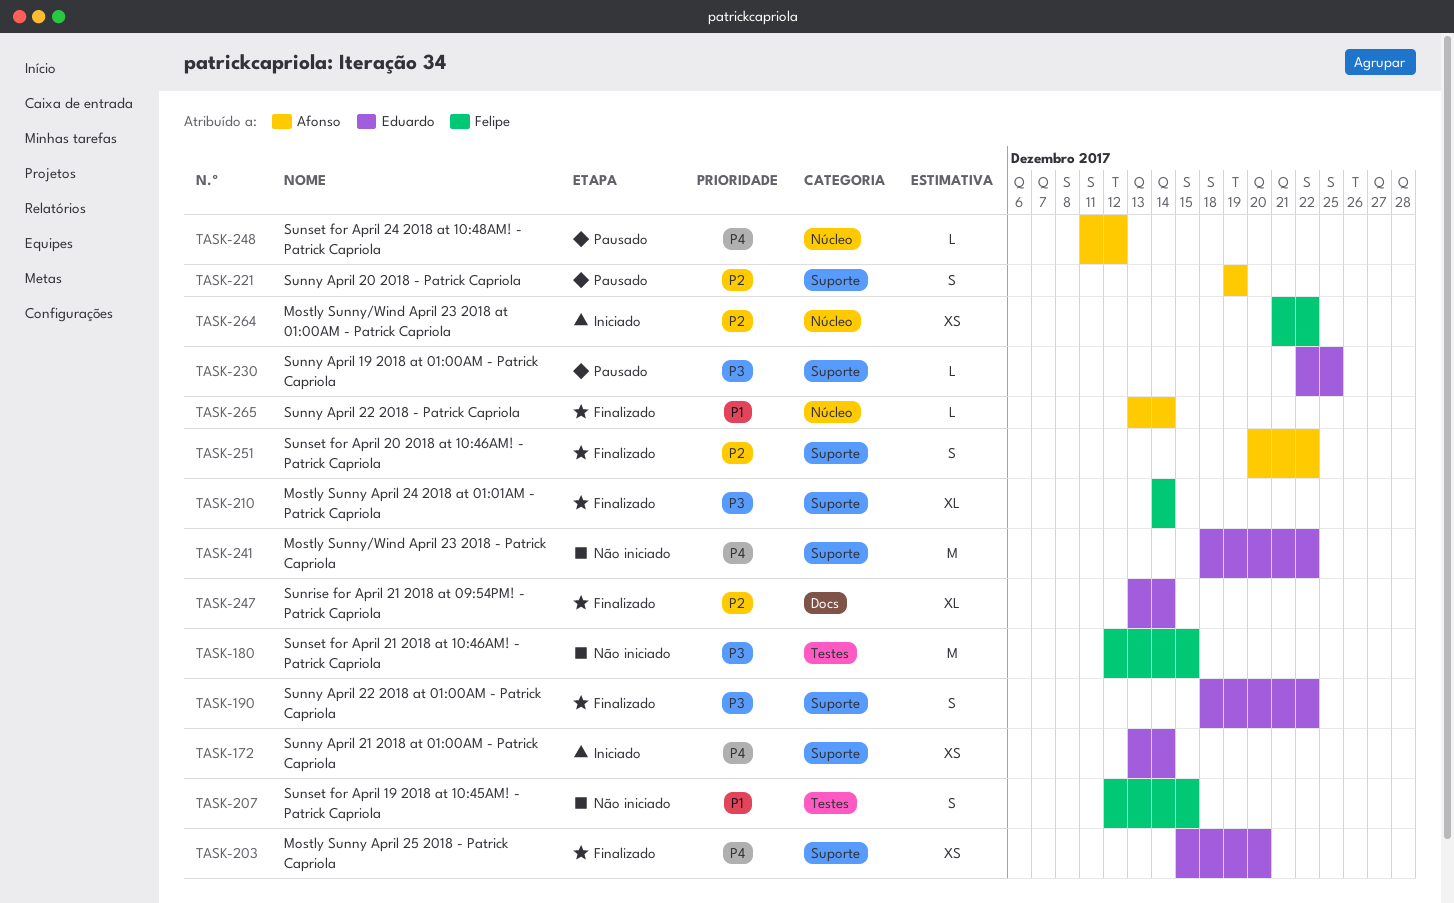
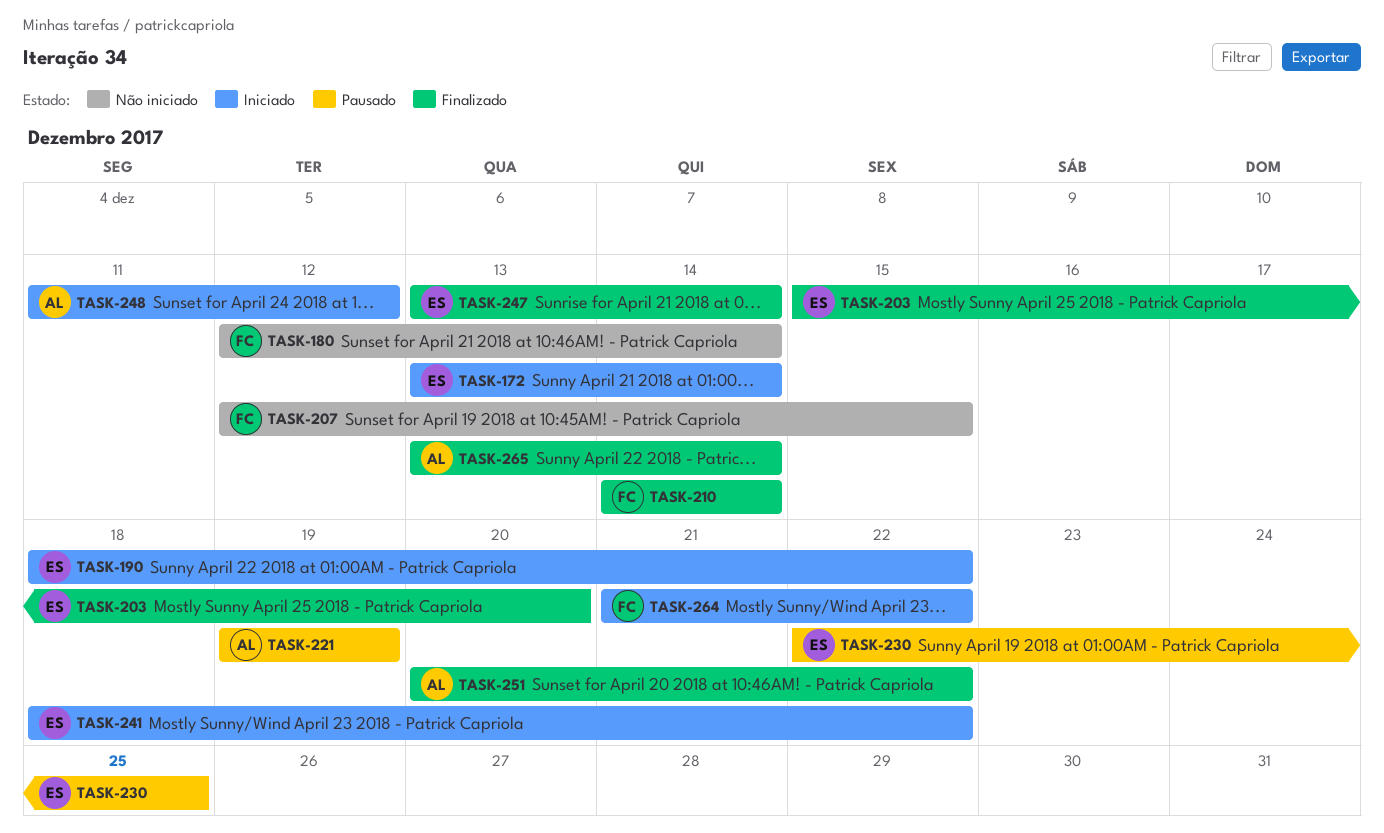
TASK-180, due: Dec 15 -> Dec 14
TASK-190, status: Finalizado -> Iniciado
TASK-241, status: Não iniciado -> Iniciado
TASK-248, status: Pausado -> Iniciado

